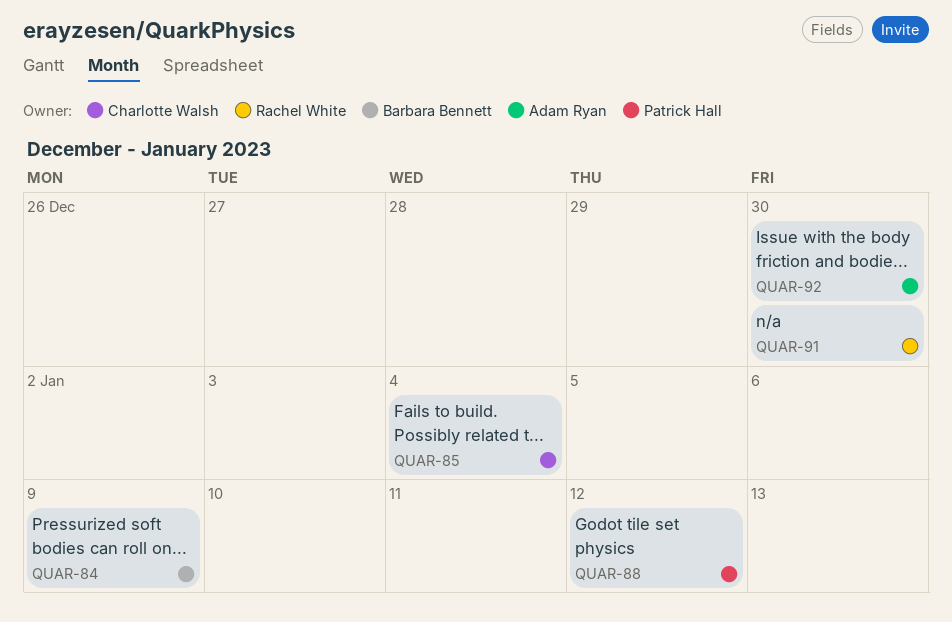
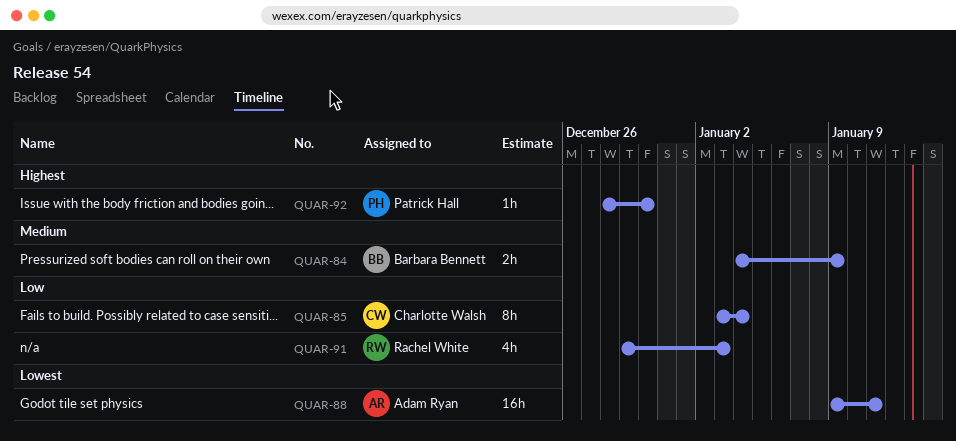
QUAR-88, owner: Patrick Hall -> Adam Ryan
QUAR-88, due: Jan 12 -> Jan 11
QUAR-91, due: Dec 30 -> Jan 3
QUAR-92, owner: Adam Ryan -> Patrick Hall

